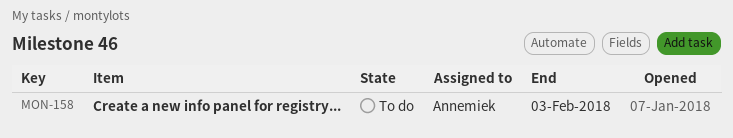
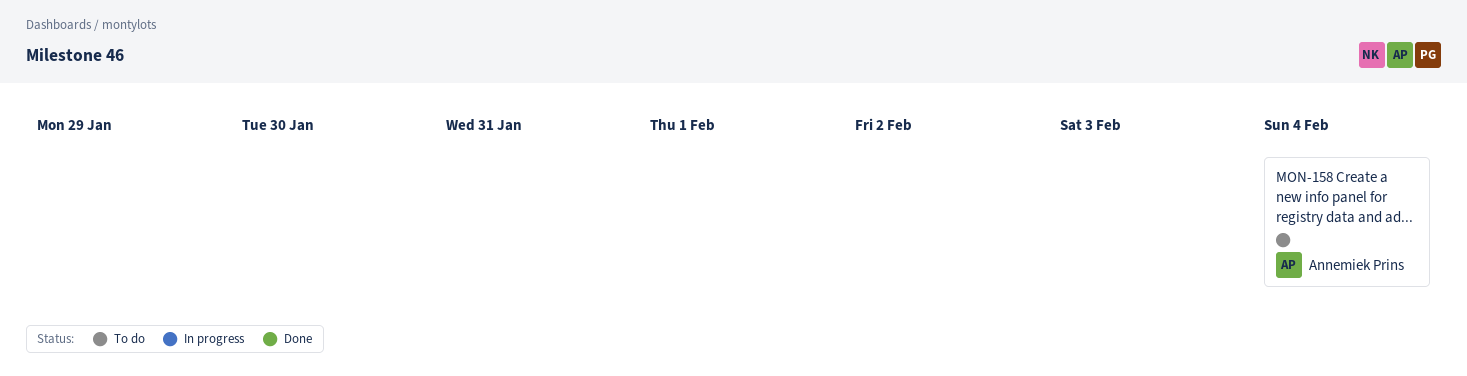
MON-158, due: Feb 3 -> Feb 4

